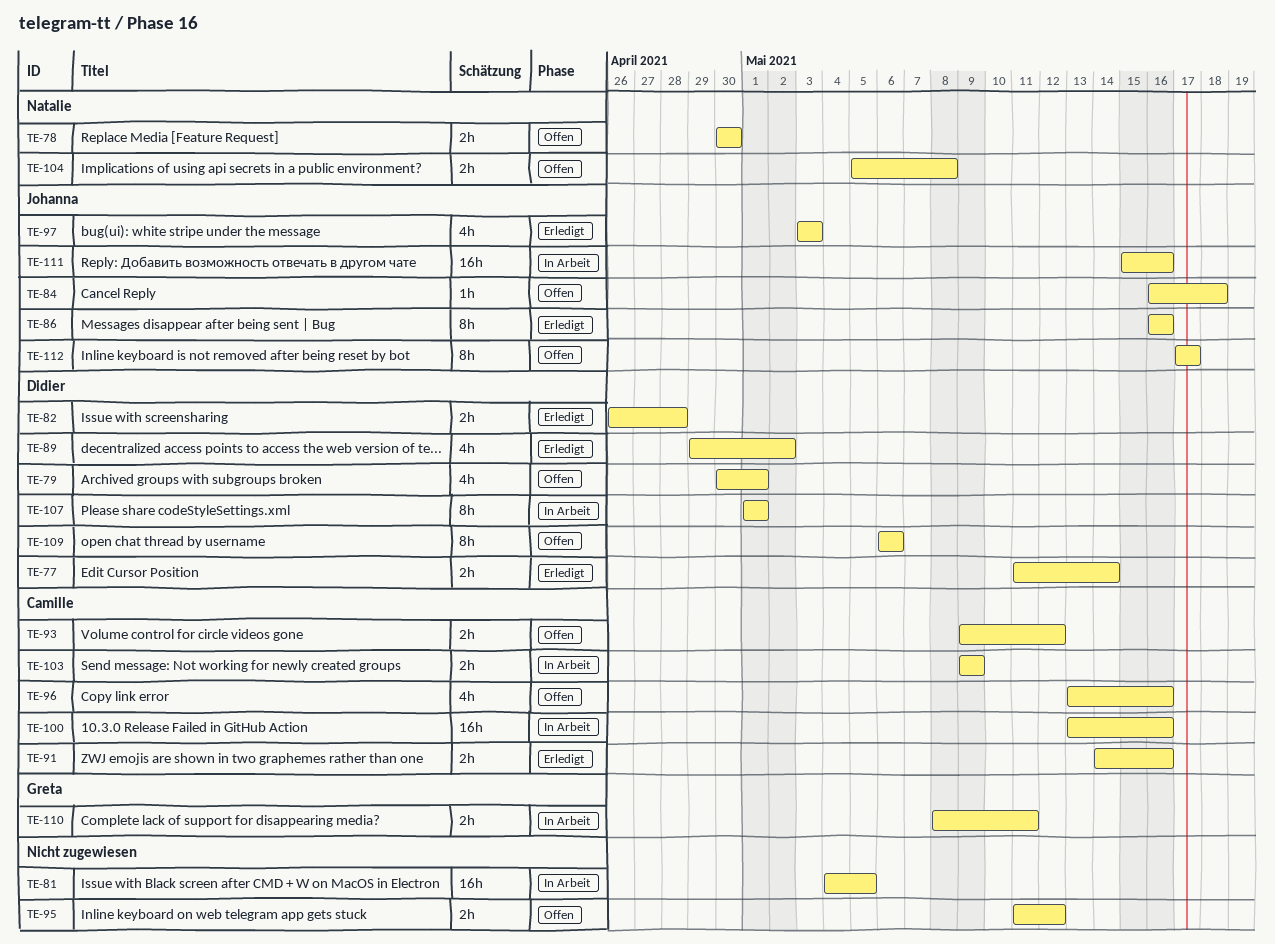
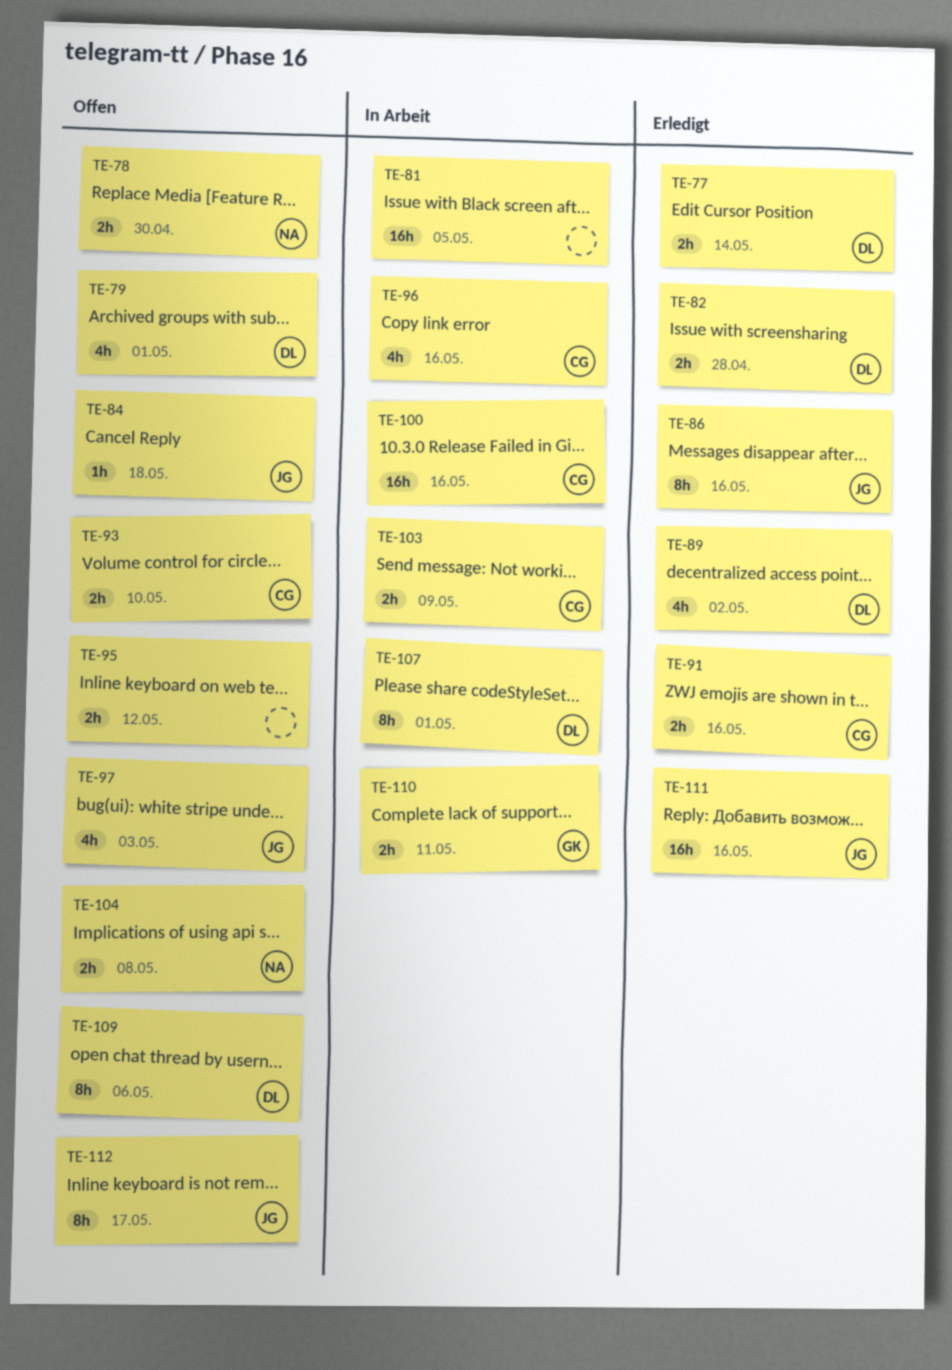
TE-93, due: May 12 -> May 10
TE-96, status: Offen -> In Arbeit
TE-97, status: Erledigt -> Offen
TE-111, status: In Arbeit -> Erledigt

